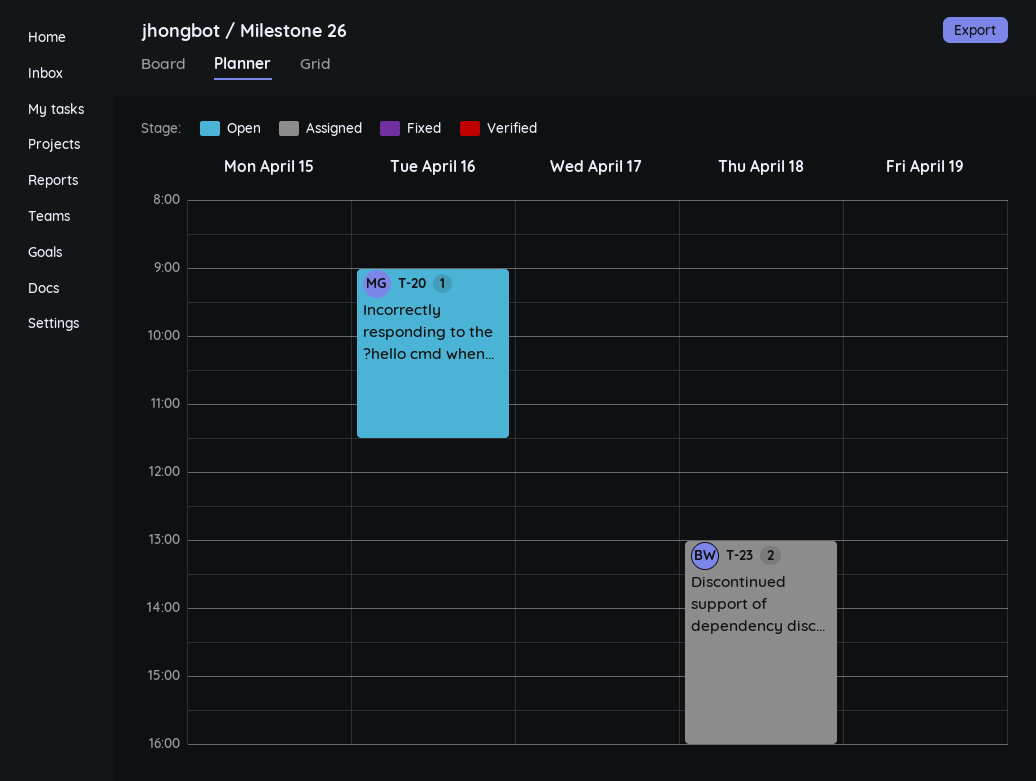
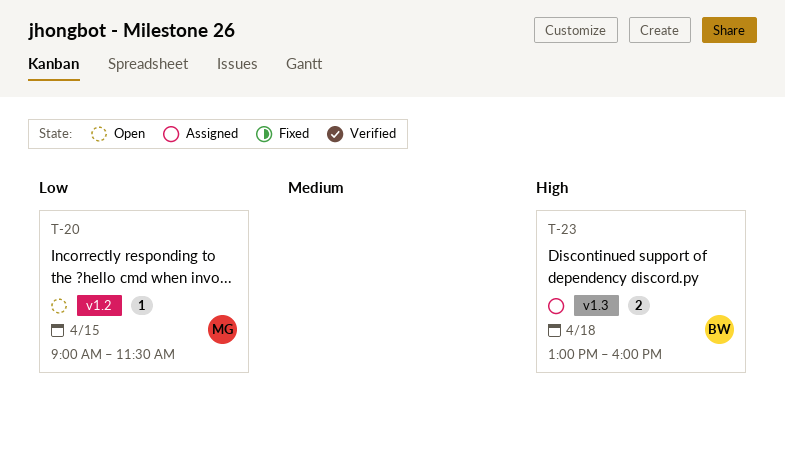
T-20, day: Apr 16 -> Apr 15

